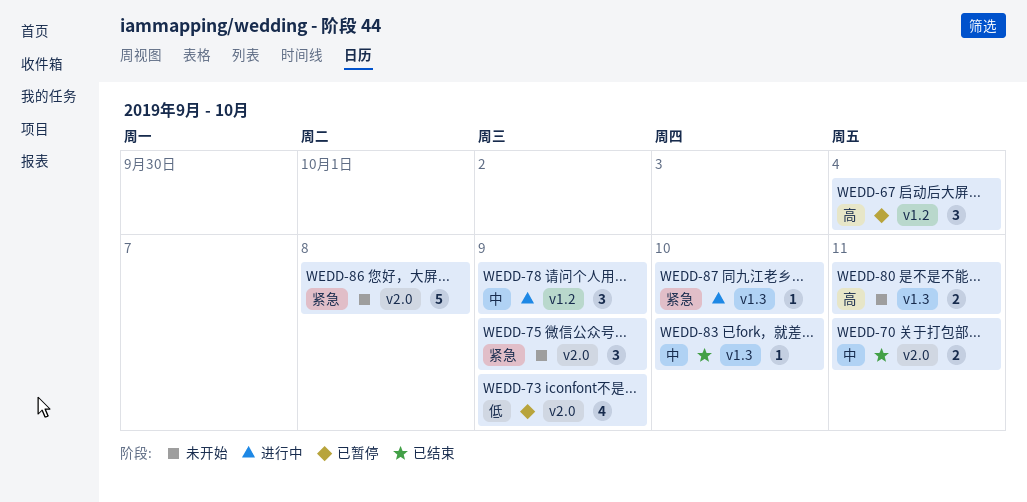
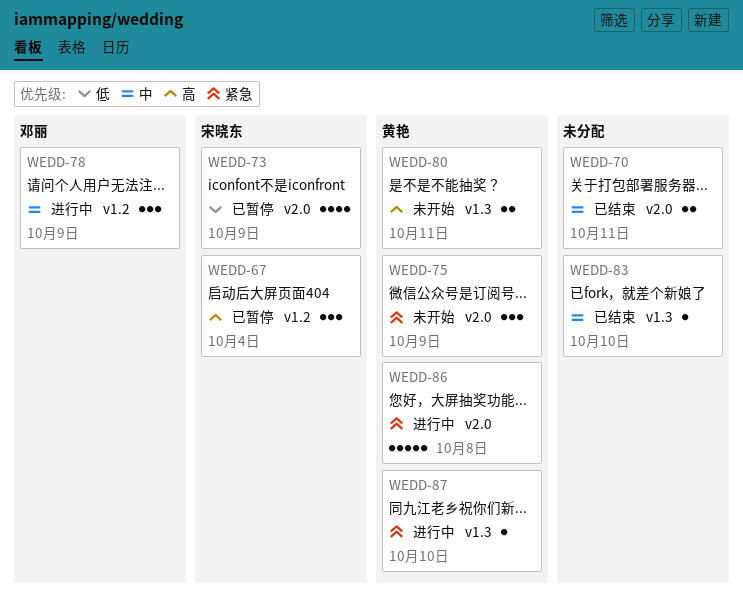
WEDD-86, status: 未开始 -> 进行中

